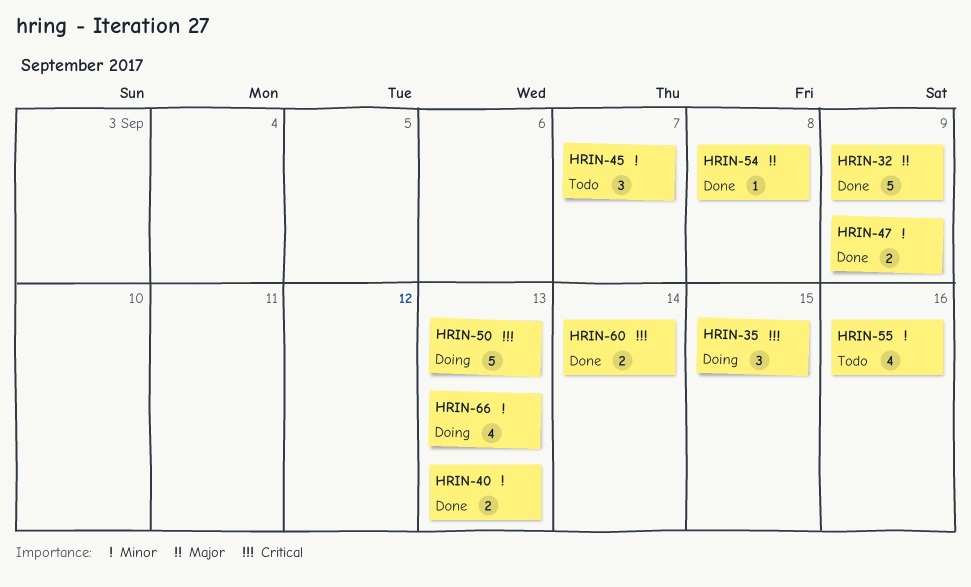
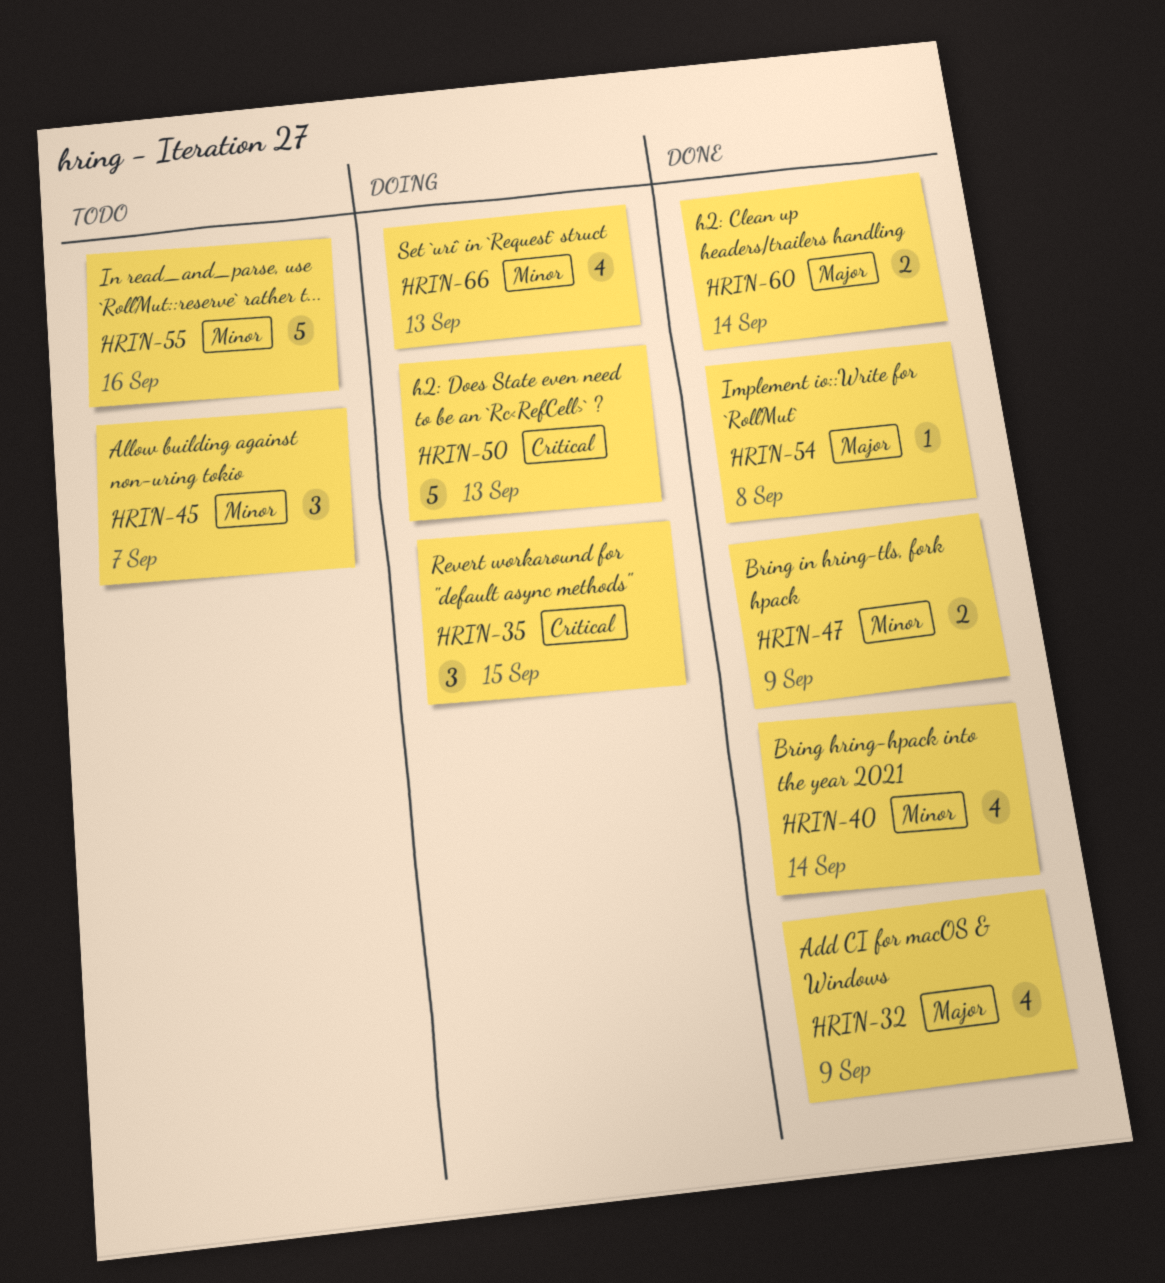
HRIN-32, estimate: 5 -> 4
HRIN-40, estimate: 2 -> 4
HRIN-40, due: Sep 13 -> Sep 14
HRIN-55, estimate: 4 -> 5
HRIN-60, priority: Critical -> Major

